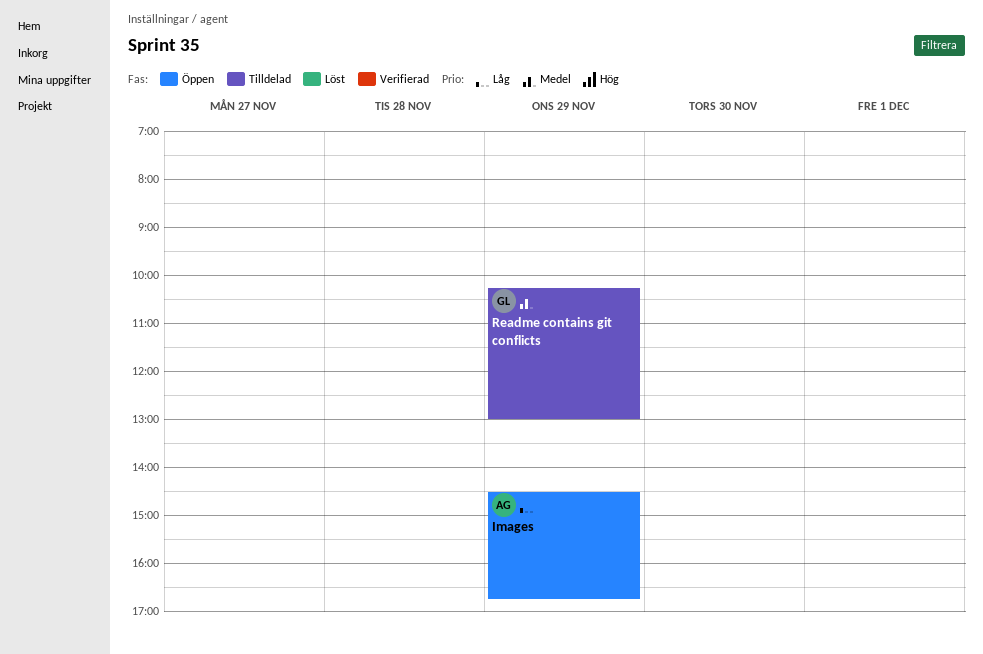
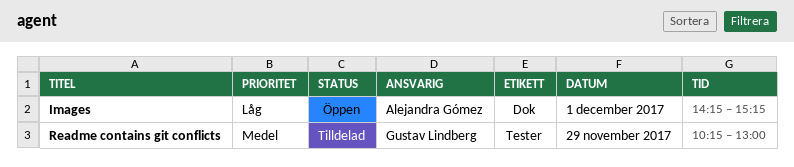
Images, day: Nov 29 -> Dec 1
Images, begins: 14:30 -> 14:15
Images, ends: 16:45 -> 15:15

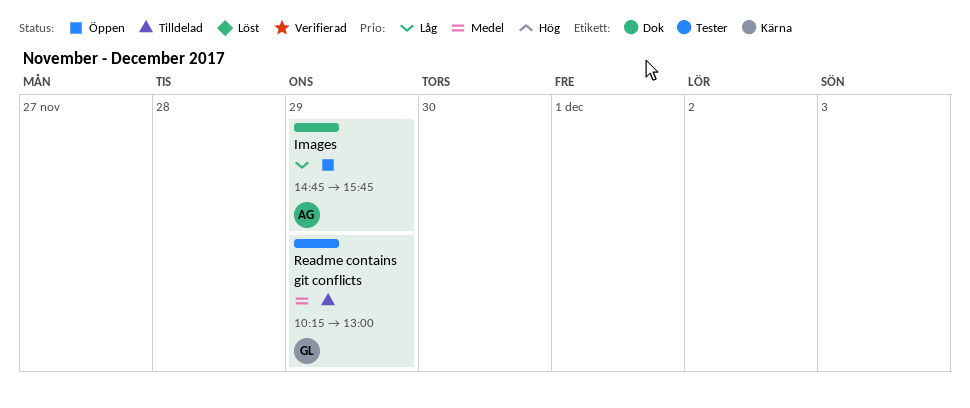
Images, day: Dec 1 -> Nov 29
Images, begins: 14:15 -> 14:45
Images, ends: 15:15 -> 15:45

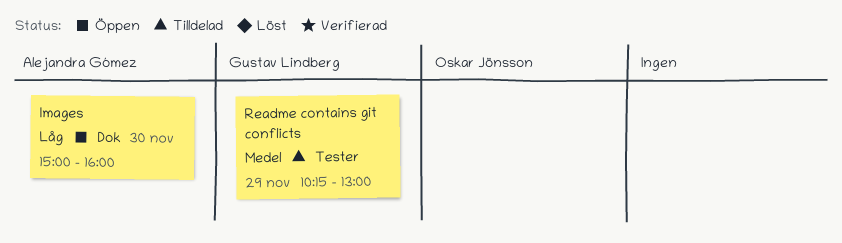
Images, day: Nov 29 -> Nov 30
Images, begins: 14:45 -> 15:00
Images, ends: 15:45 -> 16:00

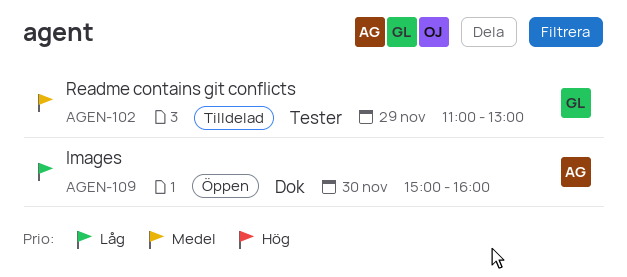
Readme contains git conflicts, begins: 10:15 -> 11:00

